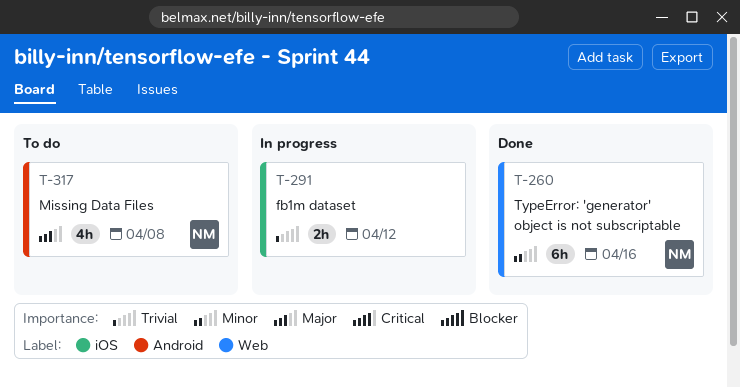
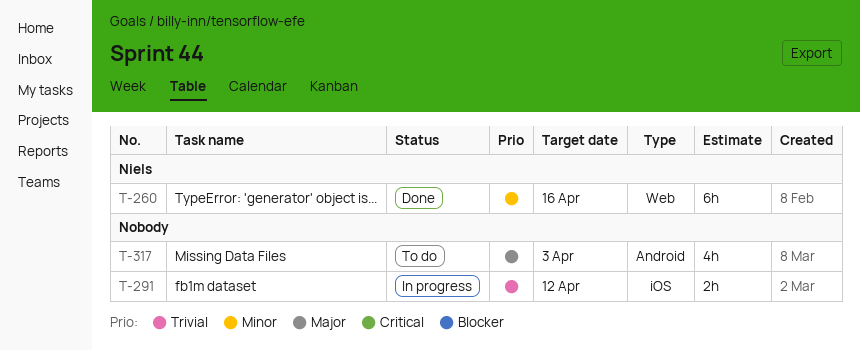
T-317, owner: Niels -> none
T-317, due: Apr 8 -> Apr 3

